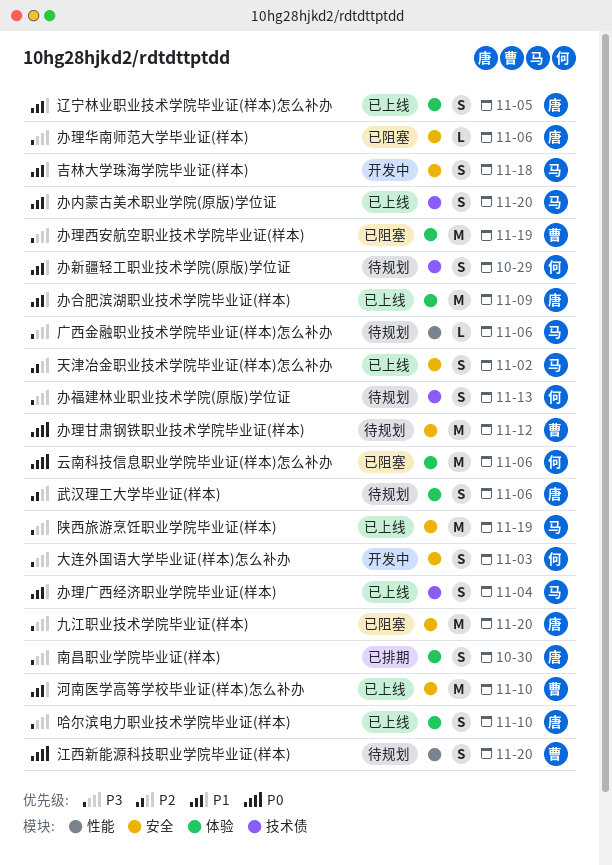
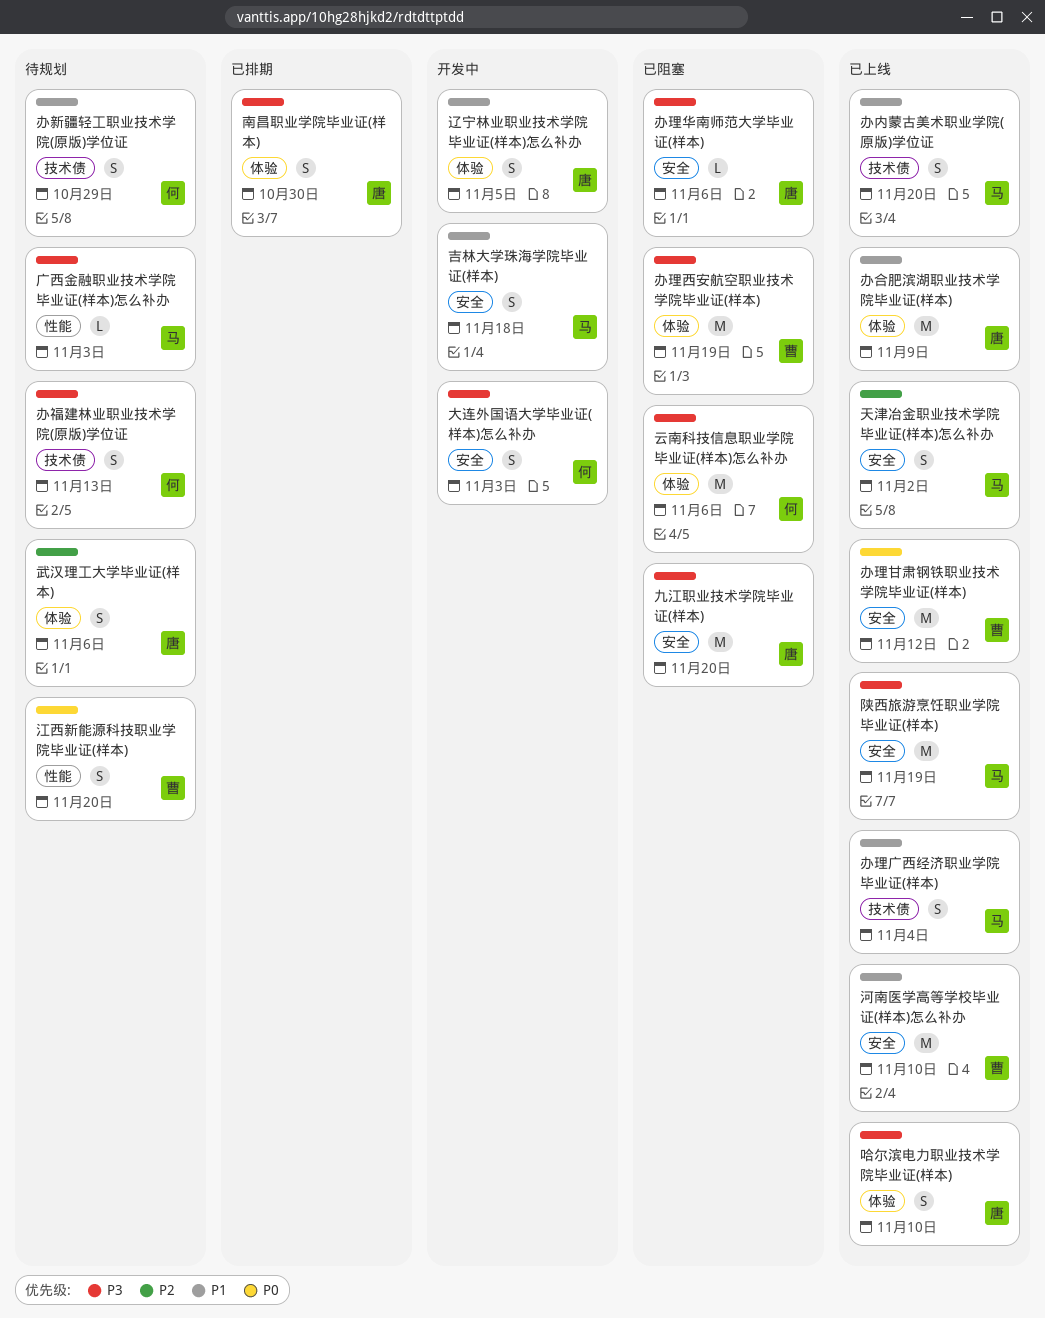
云南科技信息职业学院毕业证(样本)怎么补办, priority: P0 -> P3
办理甘肃钢铁职业技术学院毕业证(样本), status: 待规划 -> 已上线
广西金融职业技术学院毕业证(样本)怎么补办, due: Nov 6 -> Nov 3
辽宁林业职业技术学院毕业证(样本)怎么补办, status: 已上线 -> 开发中

